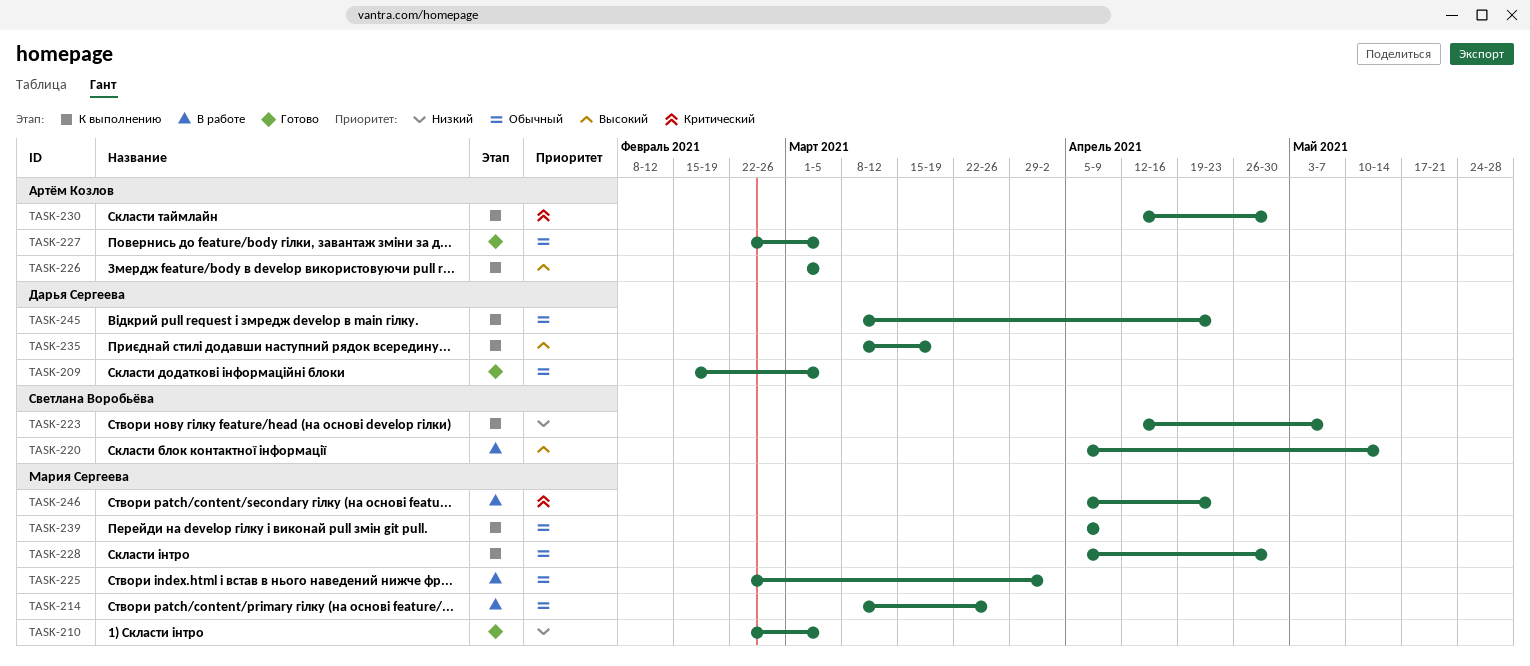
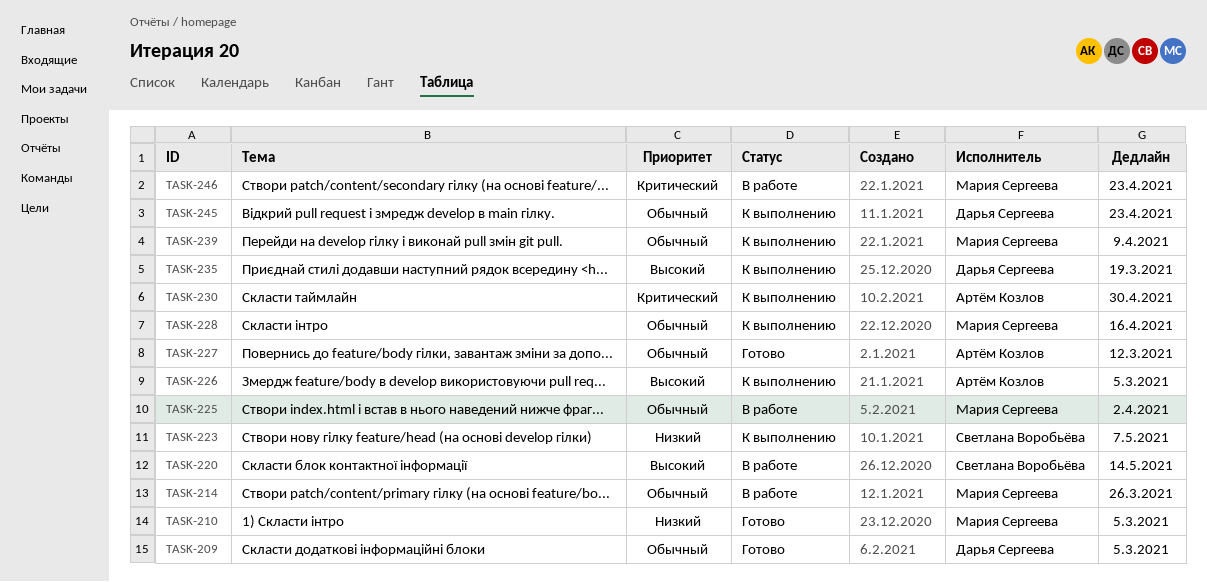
TASK-227, due: Mar 5 -> Mar 12
TASK-228, due: Apr 30 -> Apr 16

